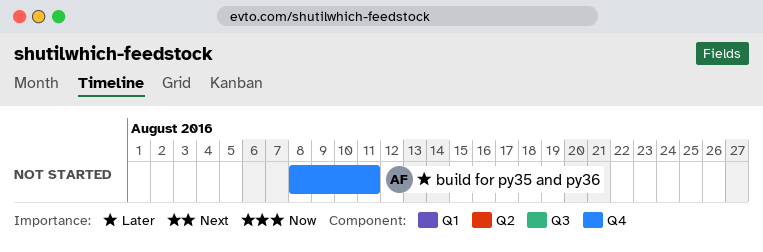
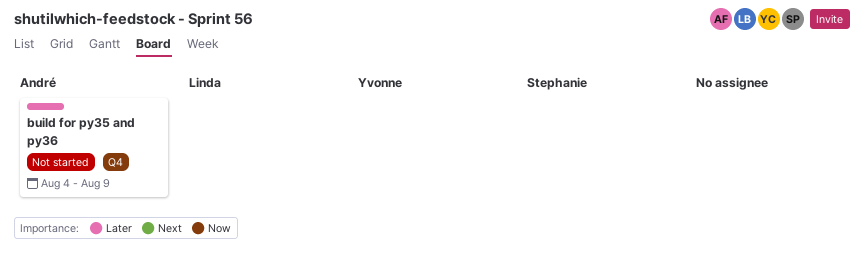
build for py35 and py36, start: Aug 8 -> Aug 4
build for py35 and py36, due: Aug 11 -> Aug 9

